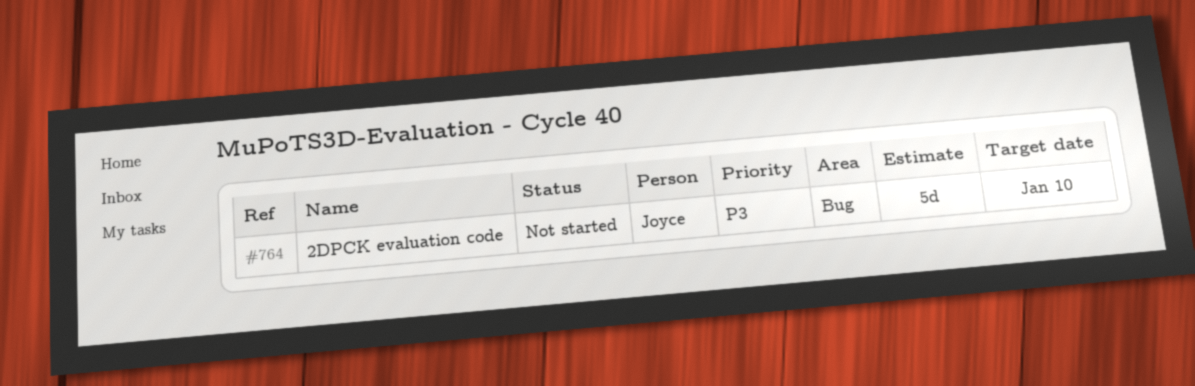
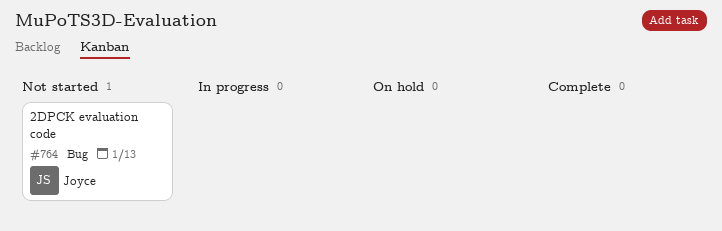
#764, due: Jan 10 -> Jan 13

